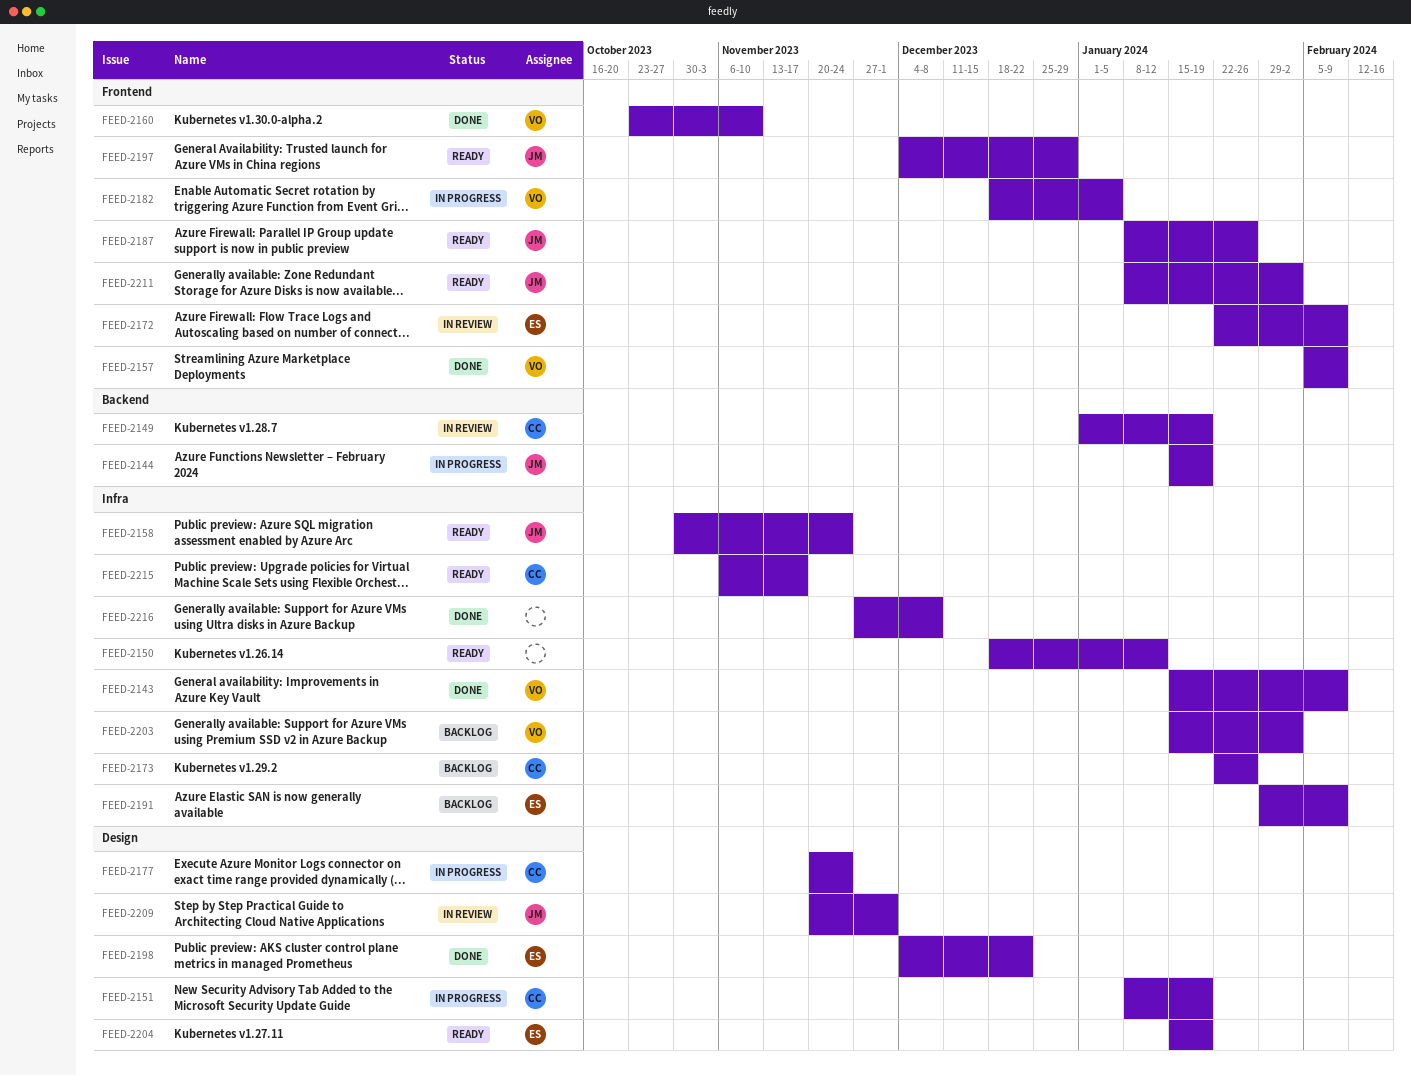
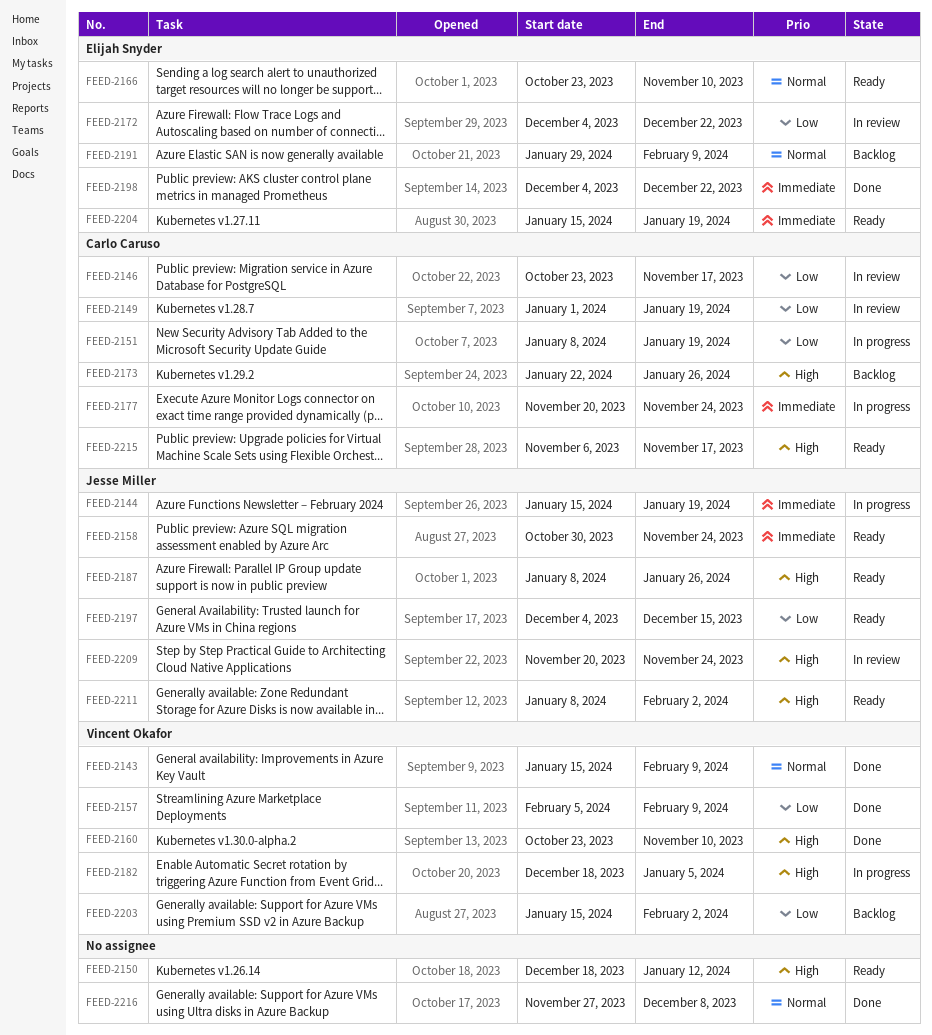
FEED-2146: none -> present
FEED-2166: none -> present
FEED-2172, start: Jan 22 -> Dec 4
FEED-2172, due: Feb 9 -> Dec 22
FEED-2197, due: Dec 29 -> Dec 15
FEED-2209, due: Dec 1 -> Nov 24

